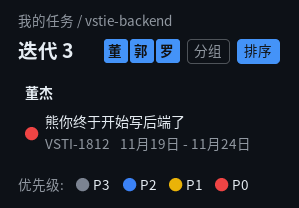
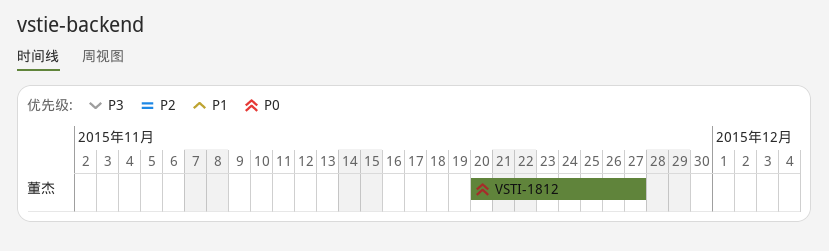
VSTI-1812, start: Nov 19 -> Nov 20
VSTI-1812, due: Nov 24 -> Nov 27

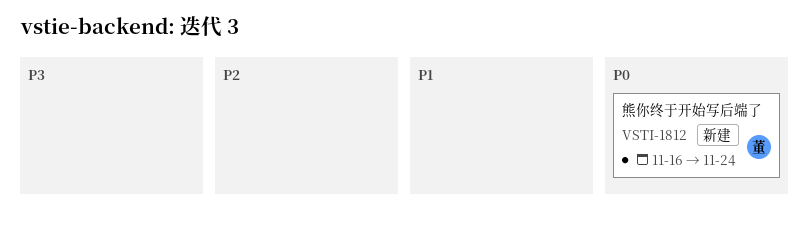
VSTI-1812, start: Nov 20 -> Nov 16
VSTI-1812, due: Nov 27 -> Nov 24

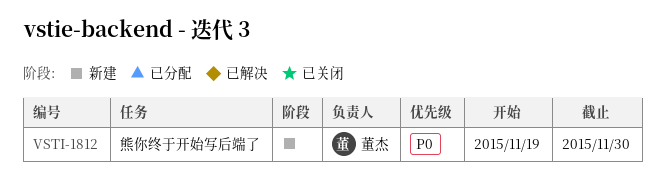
VSTI-1812, start: Nov 16 -> Nov 19
VSTI-1812, due: Nov 24 -> Nov 30

